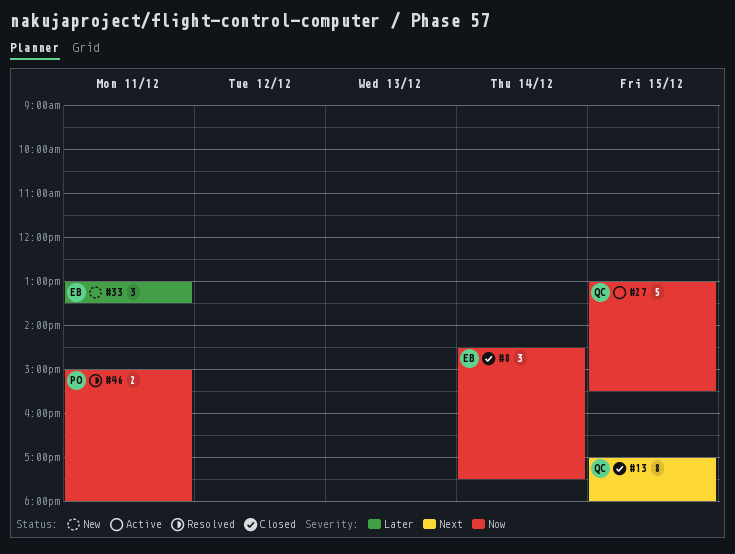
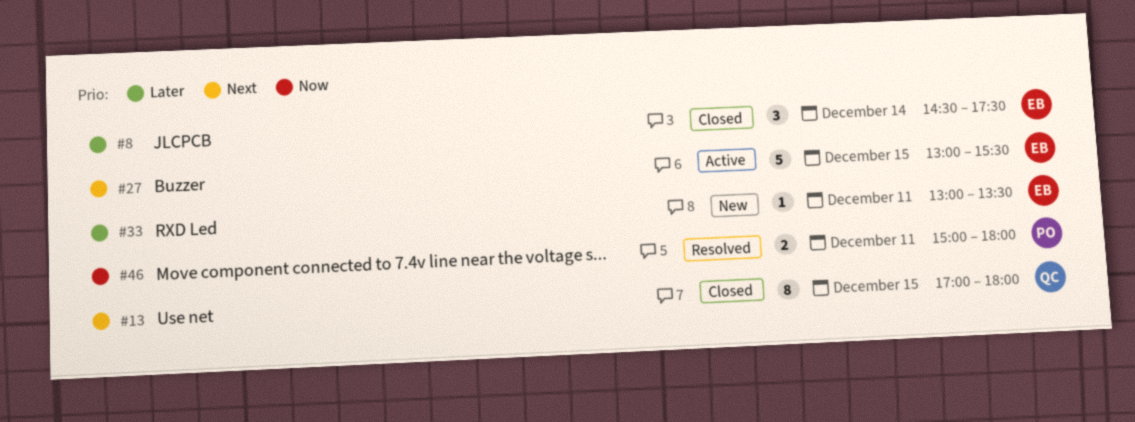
#8, priority: Now -> Later
#27, owner: QC -> EB
#27, priority: Now -> Next
#33, estimate: 3 -> 1

